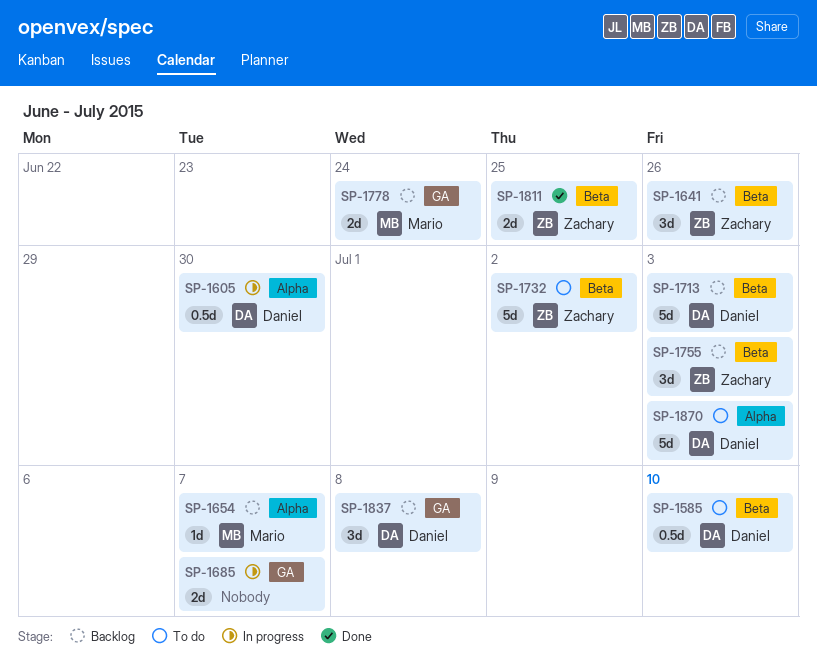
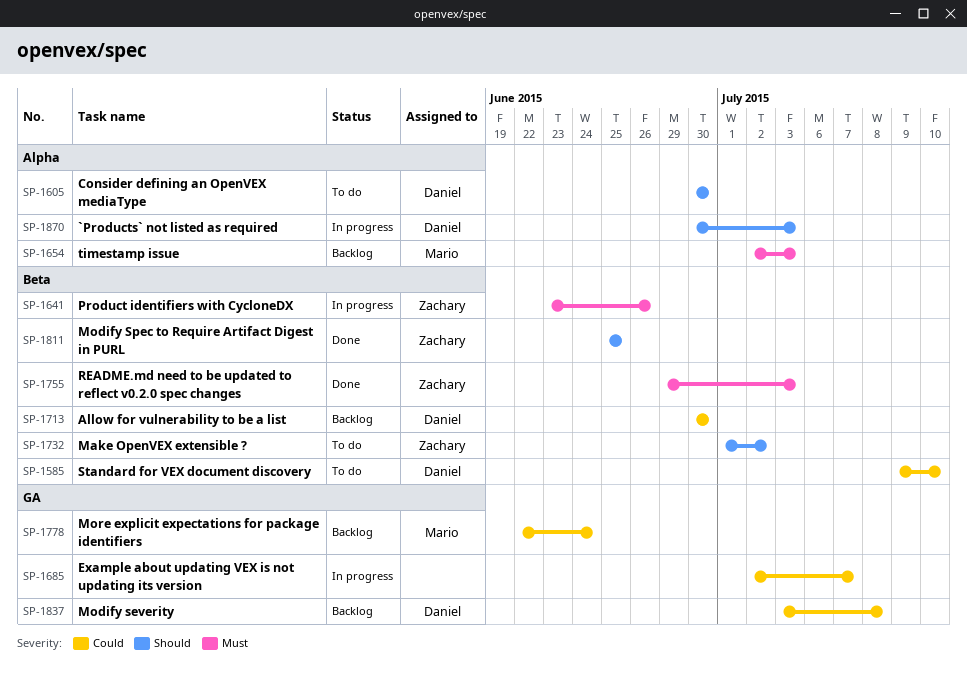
SP-1605, status: In progress -> To do
SP-1641, status: Backlog -> In progress
SP-1654, due: Jul 7 -> Jul 3
SP-1713, due: Jul 3 -> Jun 30
SP-1755, status: Backlog -> Done
SP-1870, status: To do -> In progress

